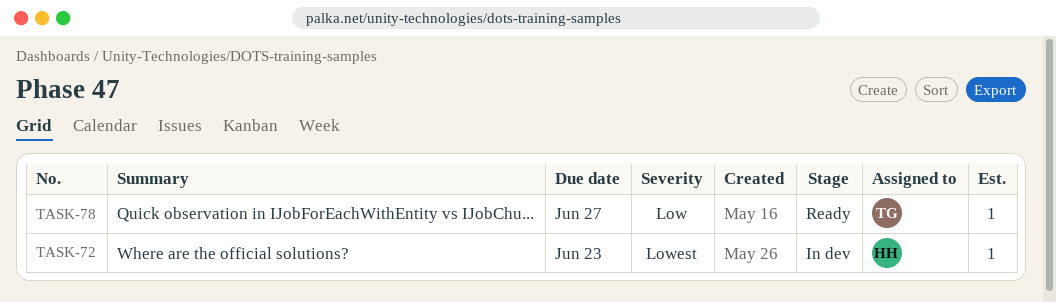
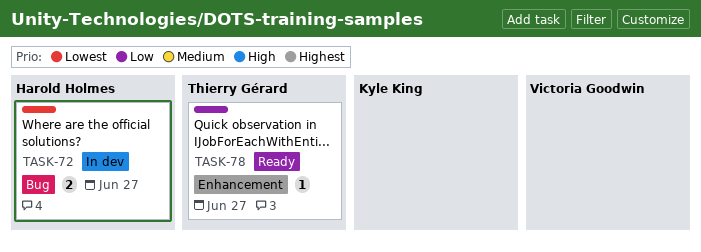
TASK-72, estimate: 1 -> 2
TASK-72, due: Jun 23 -> Jun 27

